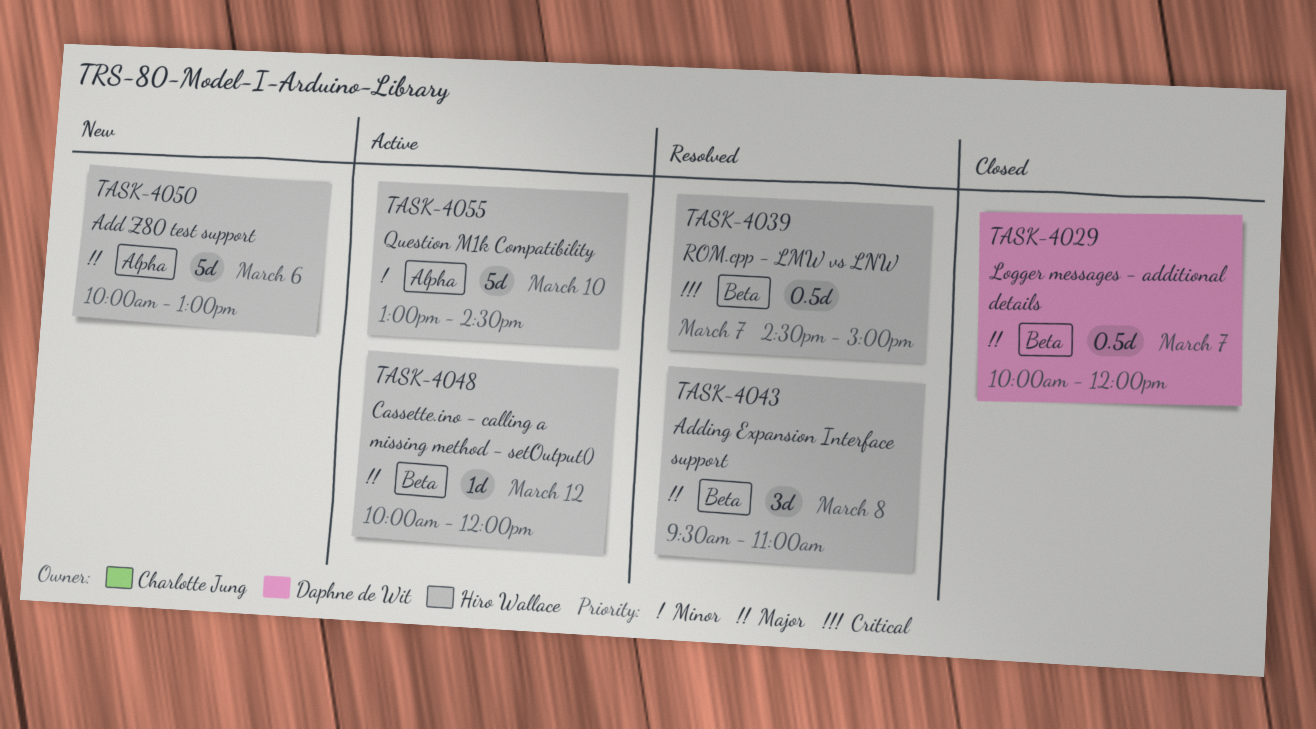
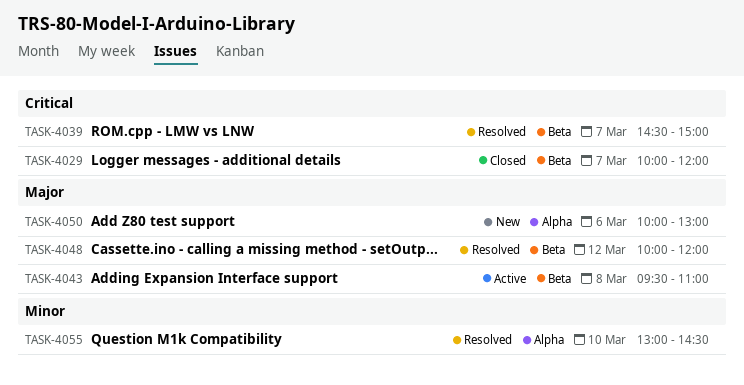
TASK-4029, priority: Major -> Critical
TASK-4043, status: Resolved -> Active
TASK-4048, status: Active -> Resolved
TASK-4055, status: Active -> Resolved

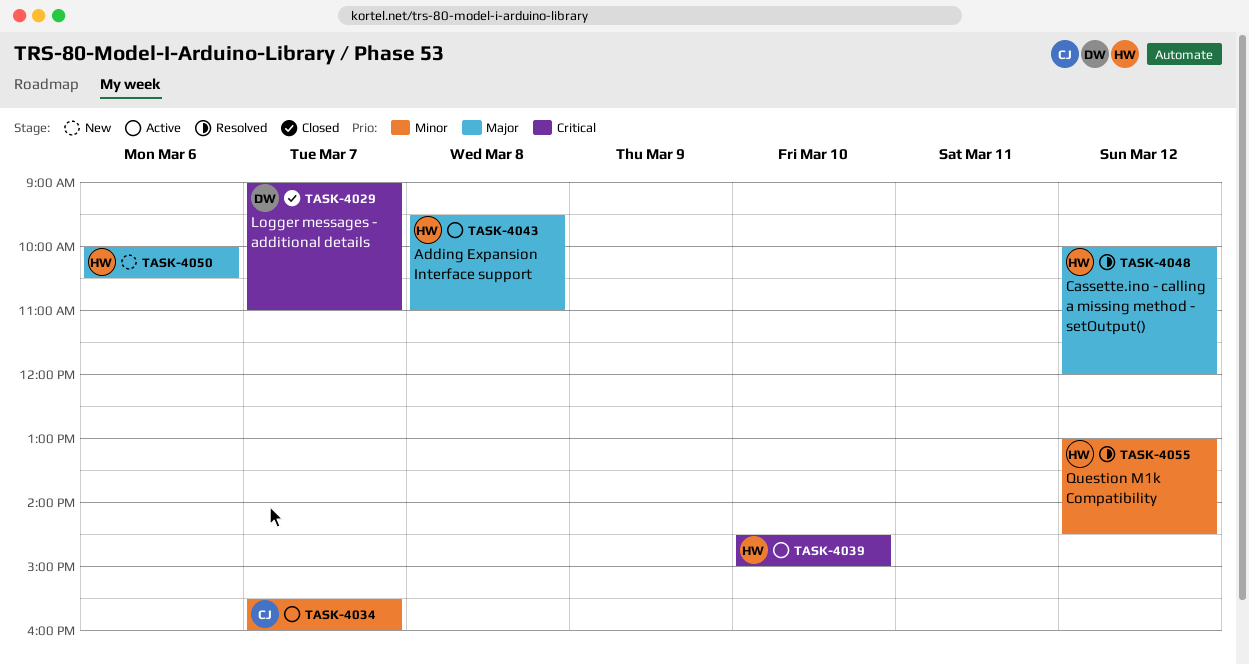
TASK-4029, begins: 10:00 -> 09:00
TASK-4029, ends: 12:00 -> 11:00
TASK-4034: none -> present
TASK-4039, status: Resolved -> Active
TASK-4039, day: Mar 7 -> Mar 10
TASK-4050, ends: 13:00 -> 10:30
TASK-4055, day: Mar 10 -> Mar 12

